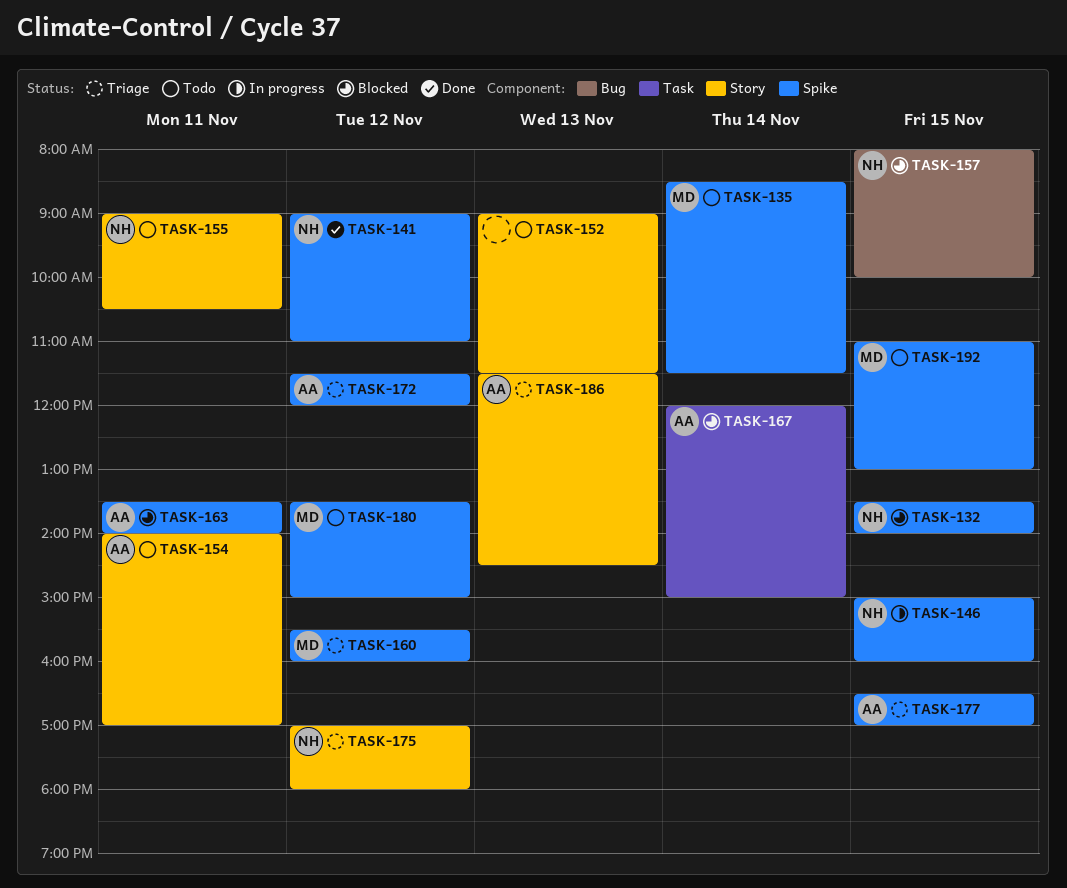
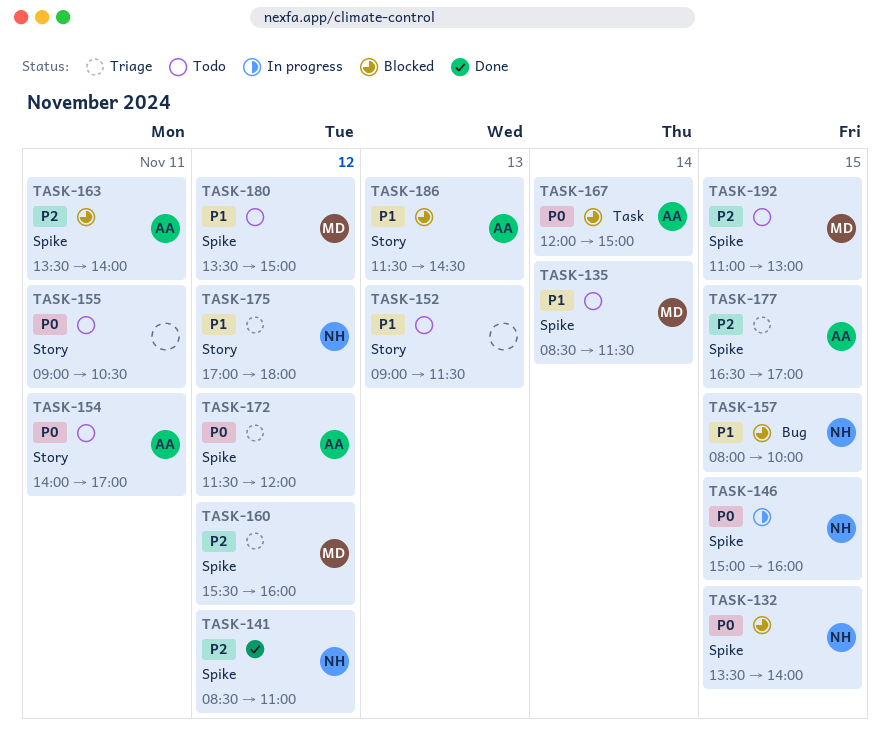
TASK-141, begins: 09:00 -> 08:30
TASK-155, owner: NH -> none
TASK-186, status: Triage -> Blocked

